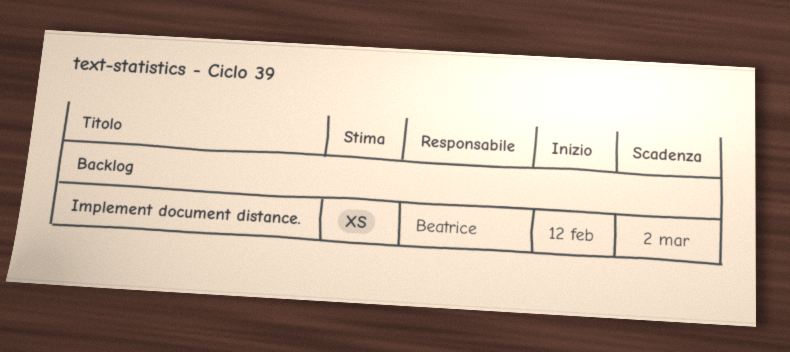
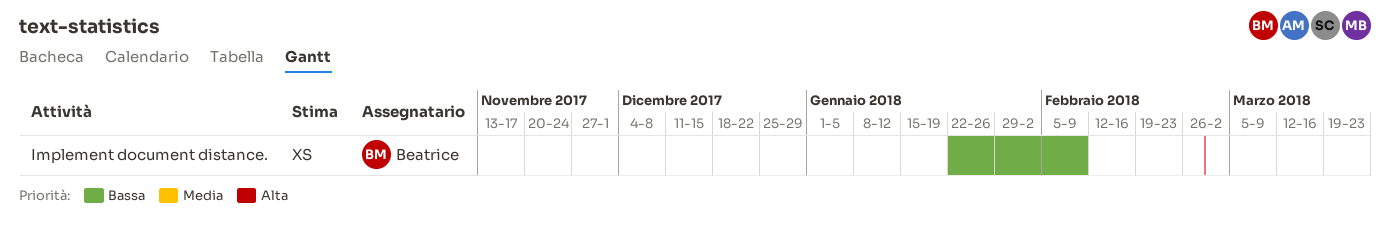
Implement document distance., start: Feb 12 -> Jan 22
Implement document distance., due: Mar 2 -> Feb 9

